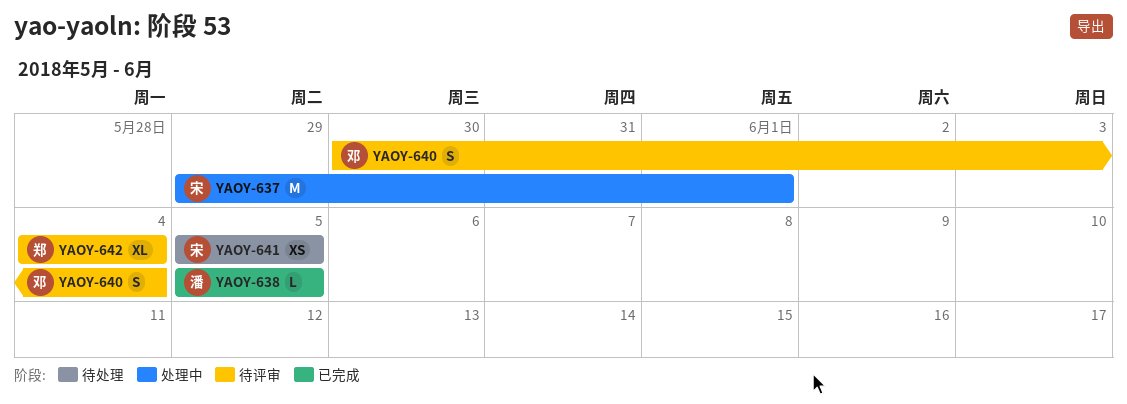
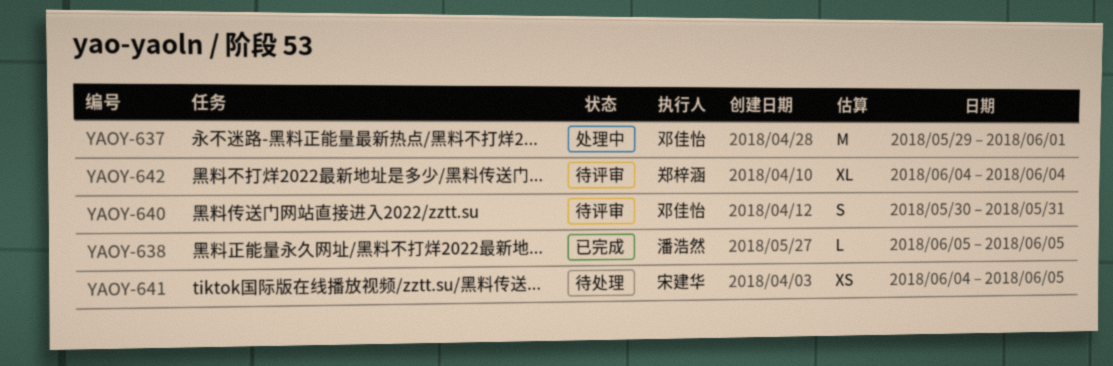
YAOY-637, owner: 宋建华 -> 邓佳怡
YAOY-640, due: Jun 4 -> May 31
YAOY-641, start: Jun 5 -> Jun 4

